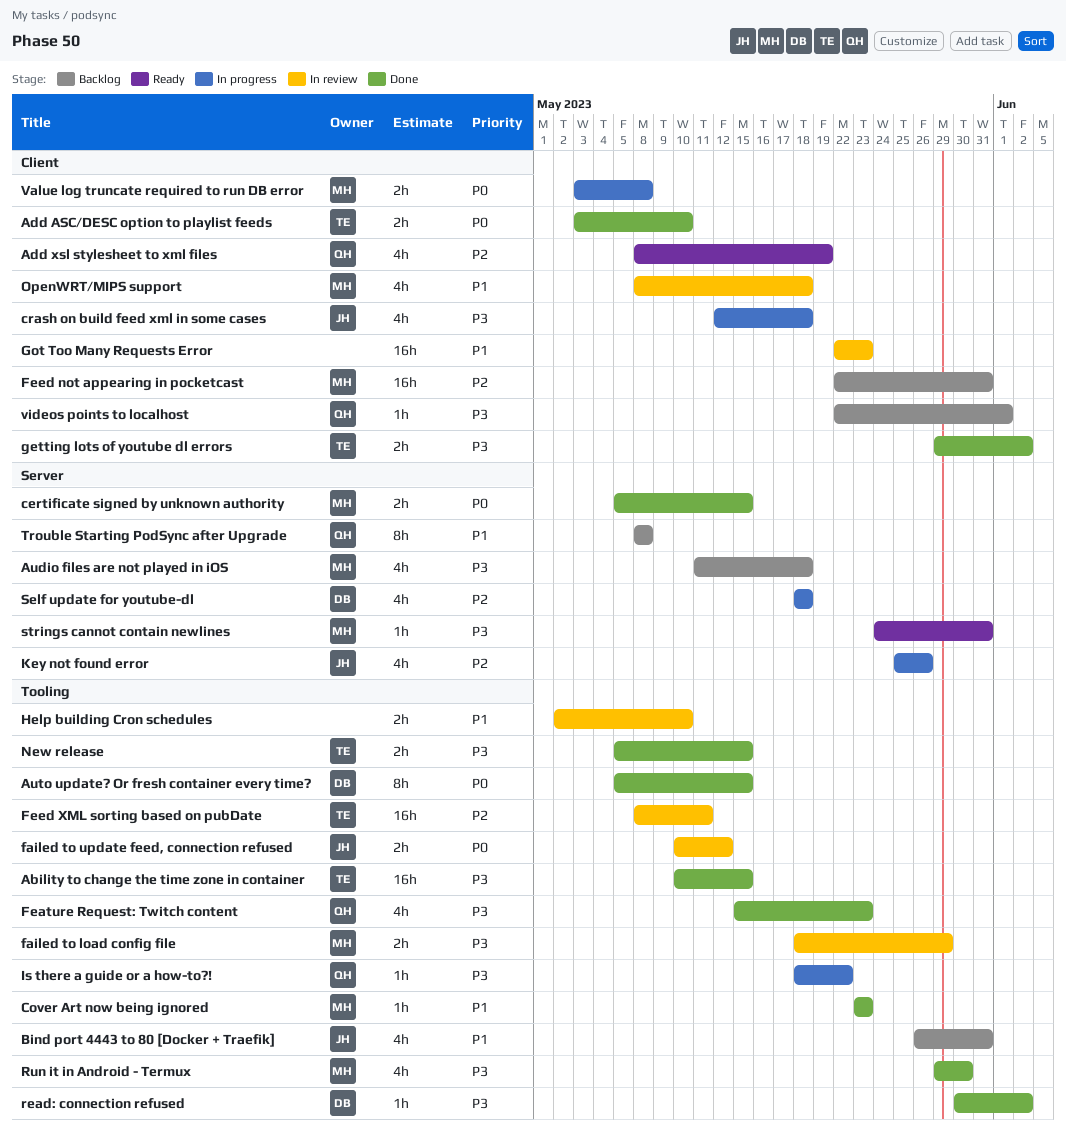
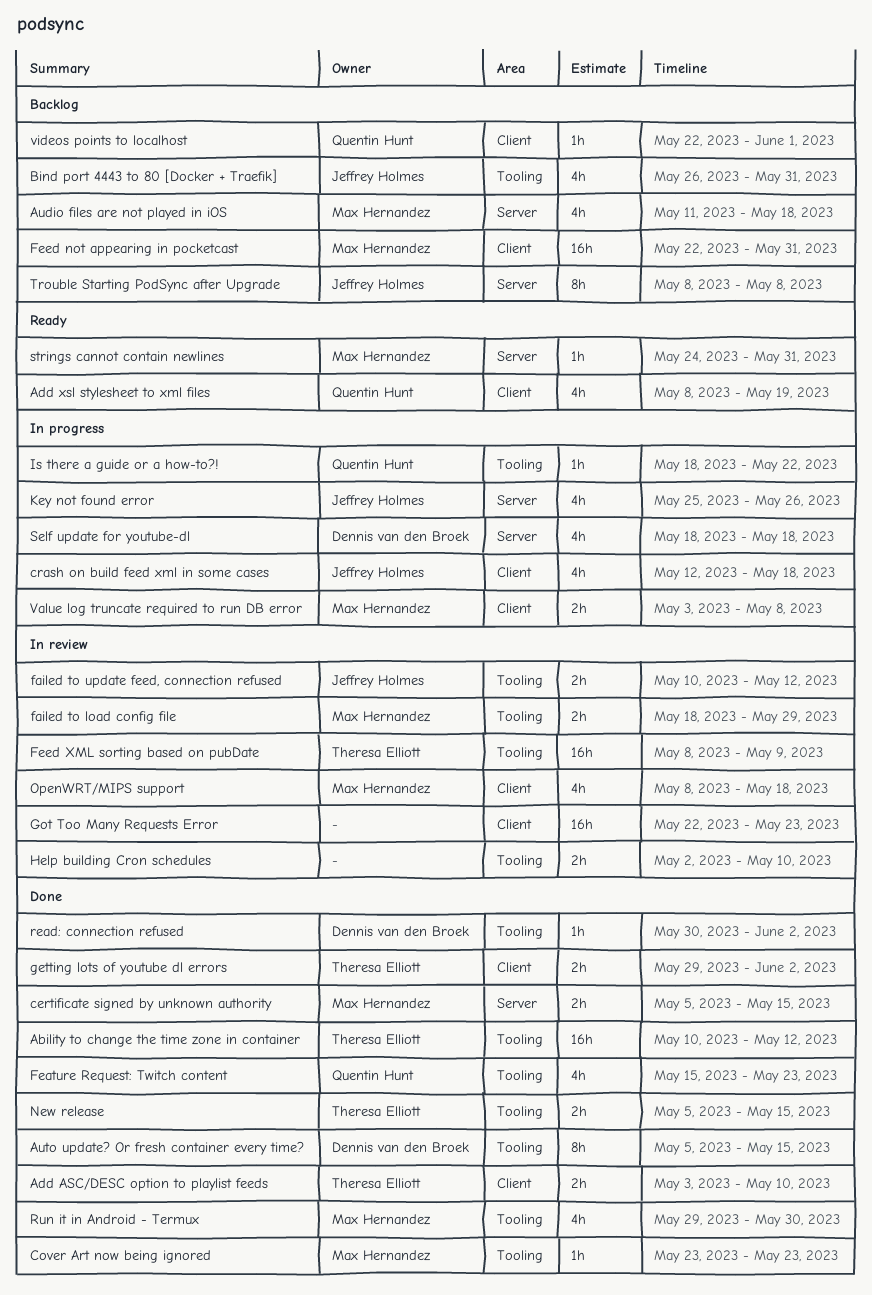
Ability to change the time zone in container, due: May 15 -> May 12
Feed XML sorting based on pubDate, due: May 11 -> May 9
Trouble Starting PodSync after Upgrade, owner: Quentin Hunt -> Jeffrey Holmes

